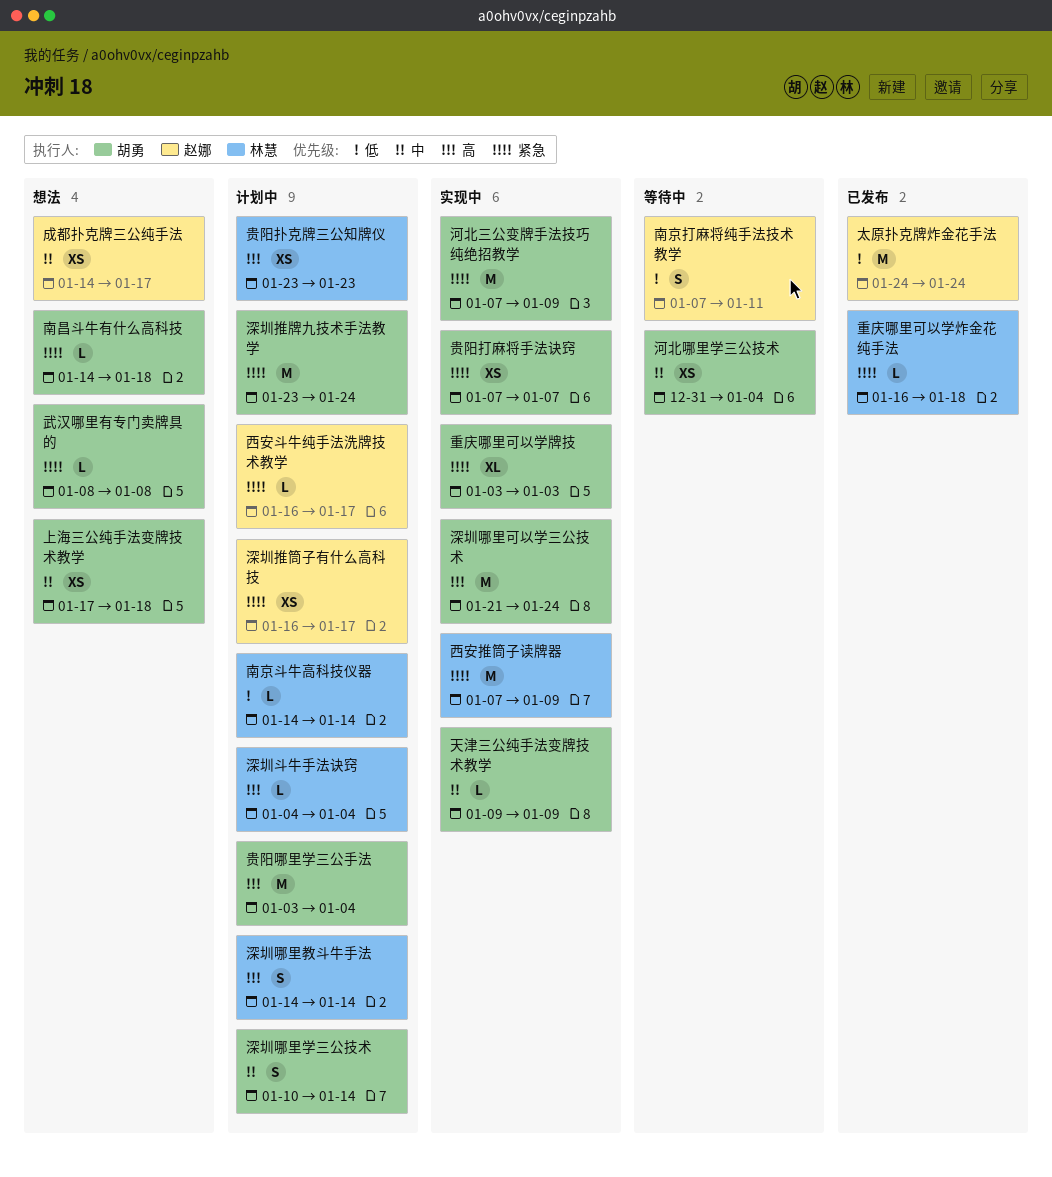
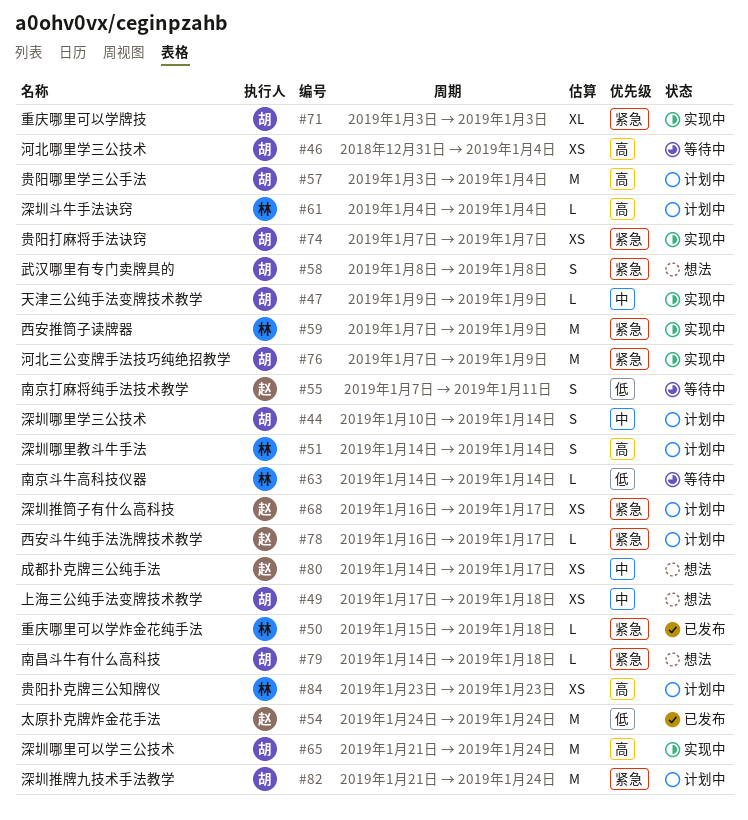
南京斗牛高科技仪器, status: 计划中 -> 等待中
武汉哪里有专门卖牌具的, estimate: L -> S
河北哪里学三公技术, priority: 中 -> 高
深圳推牌九技术手法教学, start: Jan 23 -> Jan 21
重庆哪里可以学炸金花纯手法, start: Jan 16 -> Jan 15

